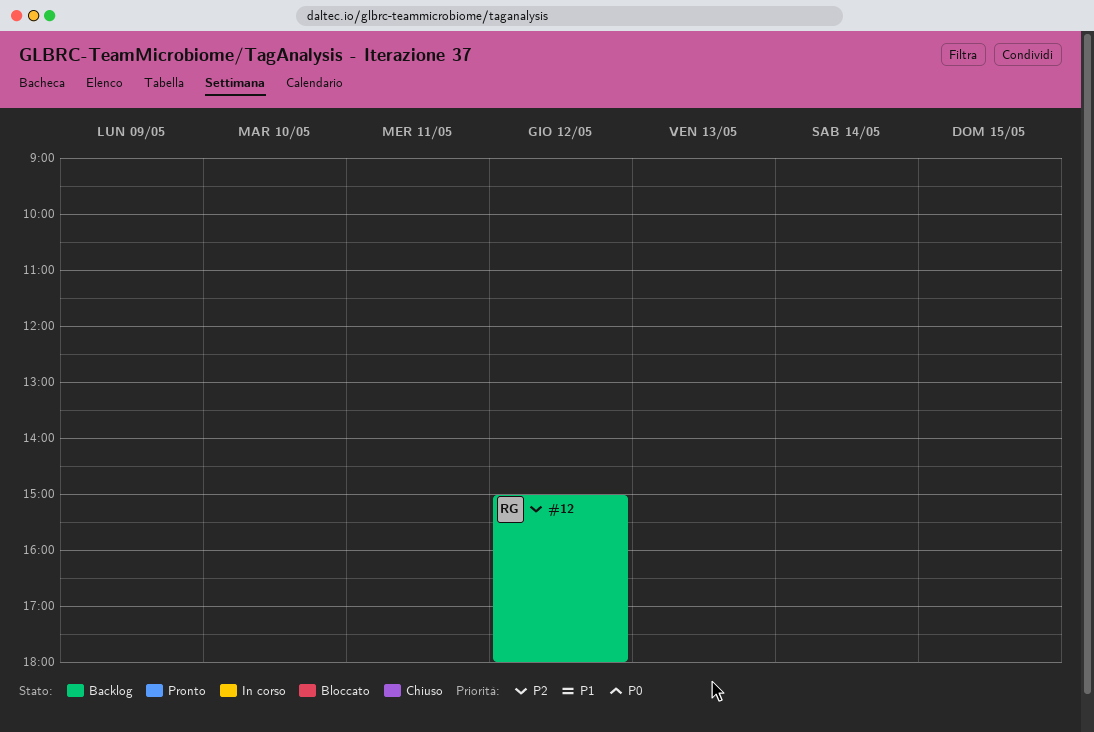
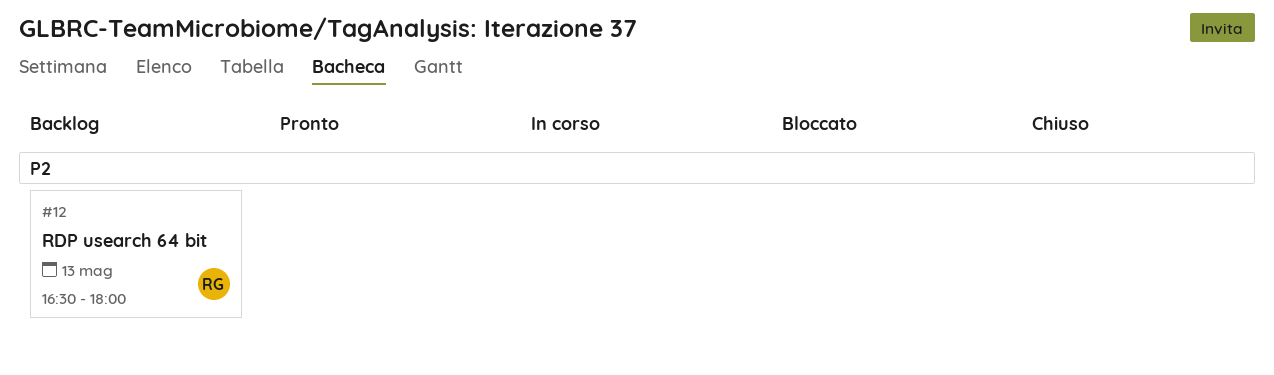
#12, day: May 12 -> May 13
#12, begins: 15:00 -> 16:30

